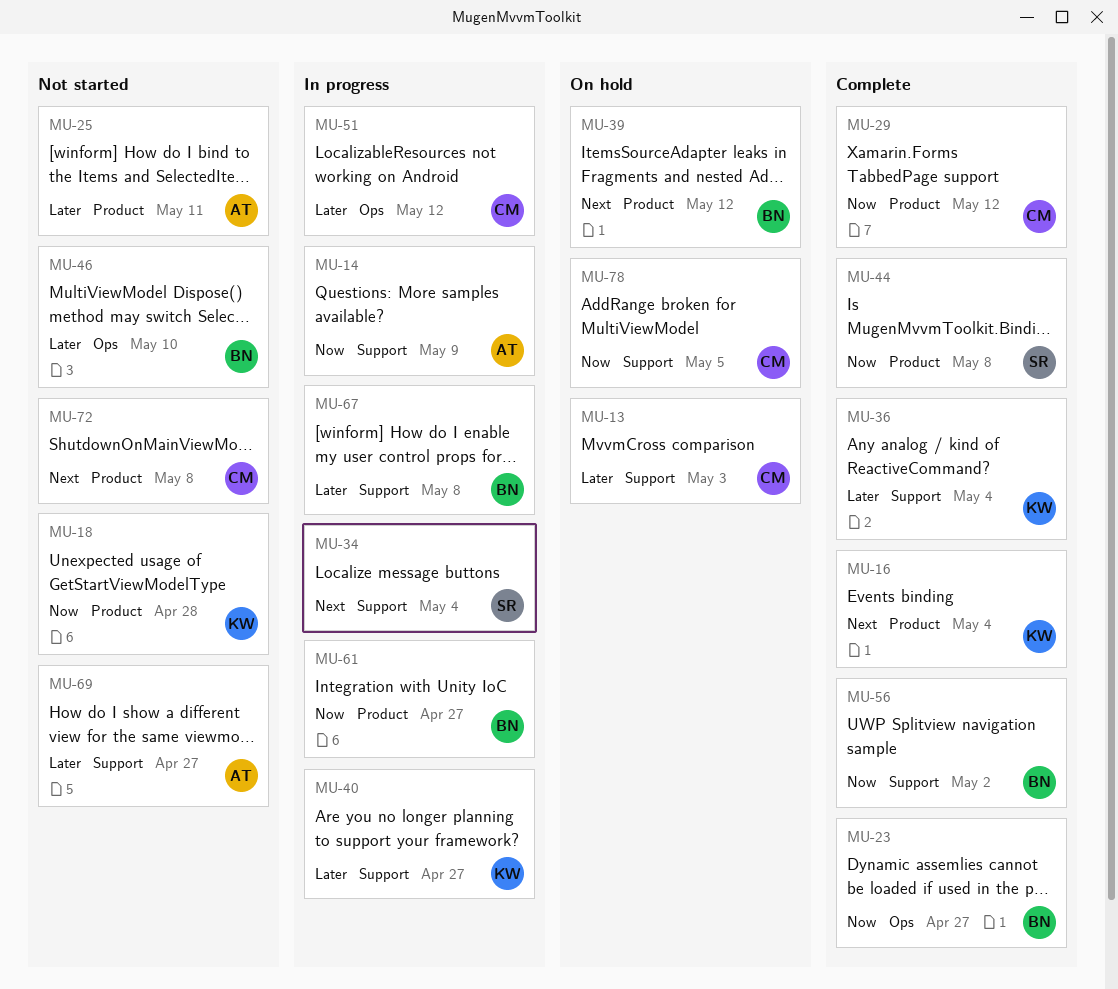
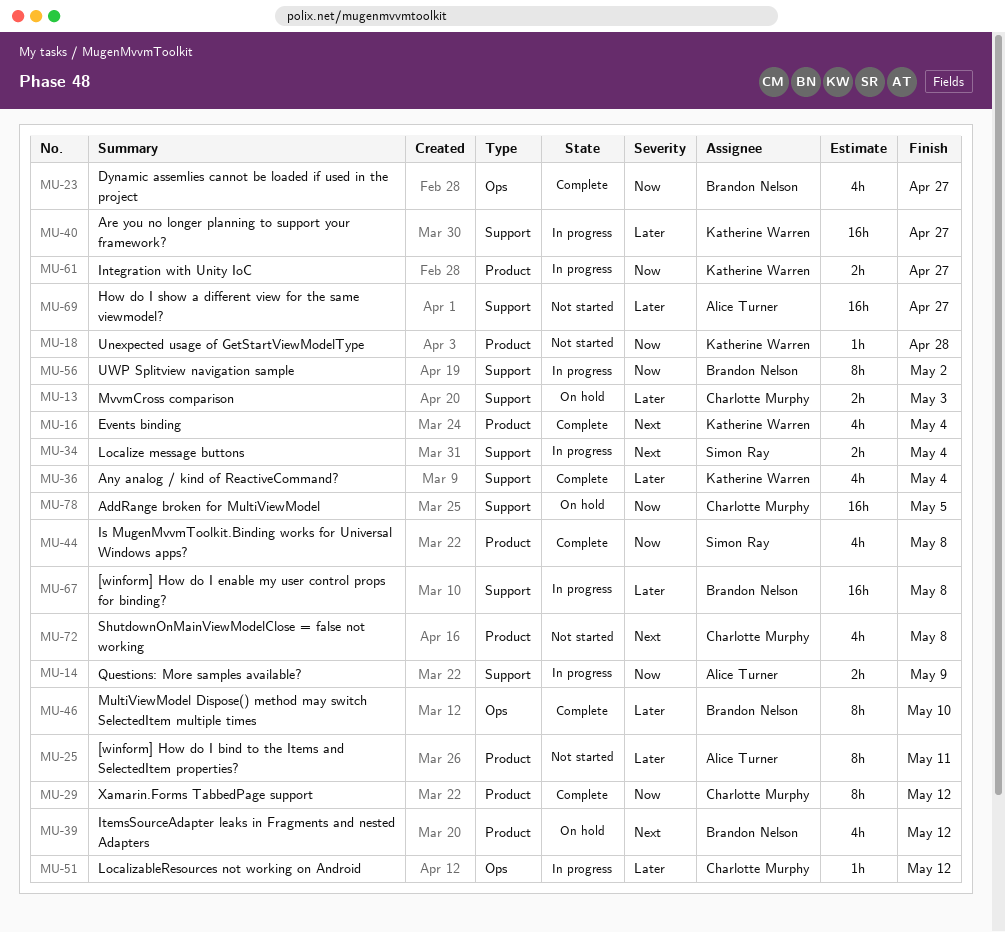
MU-46, status: Not started -> Complete
MU-56, status: Complete -> In progress
MU-61, owner: Brandon Nelson -> Katherine Warren

